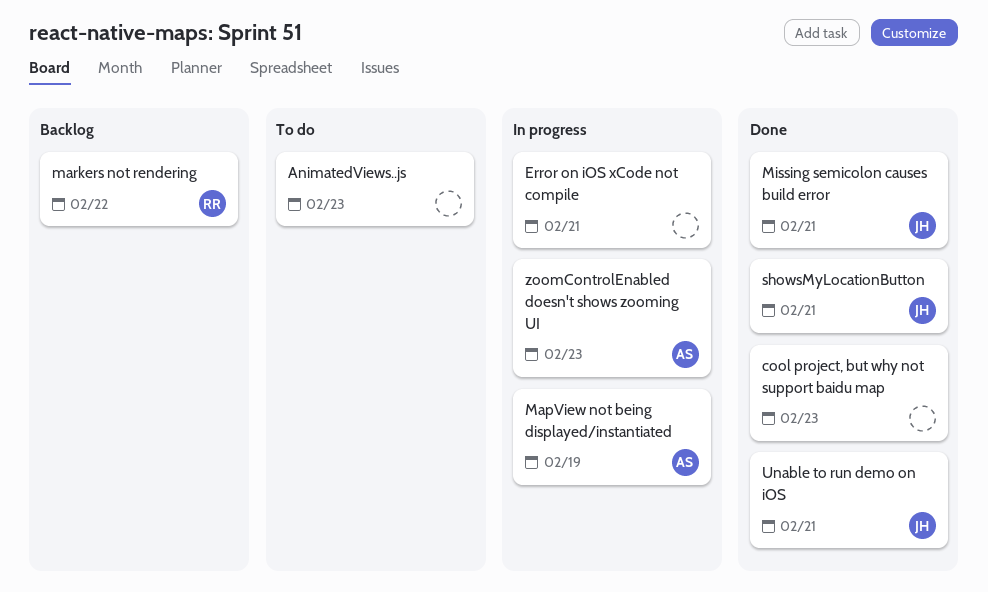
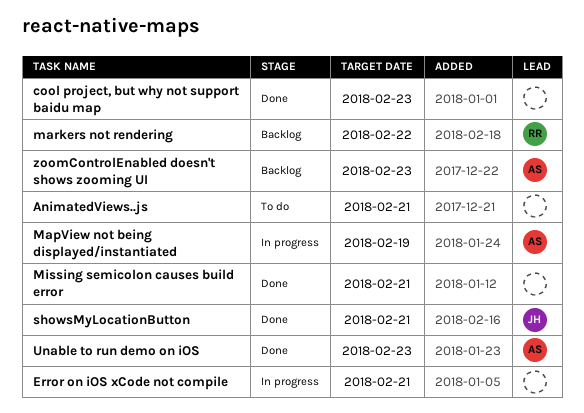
AnimatedViews..js, due: Feb 23 -> Feb 21
Missing semicolon causes build error, owner: JH -> none
Unable to run demo on iOS, owner: JH -> AS
Unable to run demo on iOS, due: Feb 21 -> Feb 23
zoomControlEnabled doesn't shows zooming UI, status: In progress -> Backlog

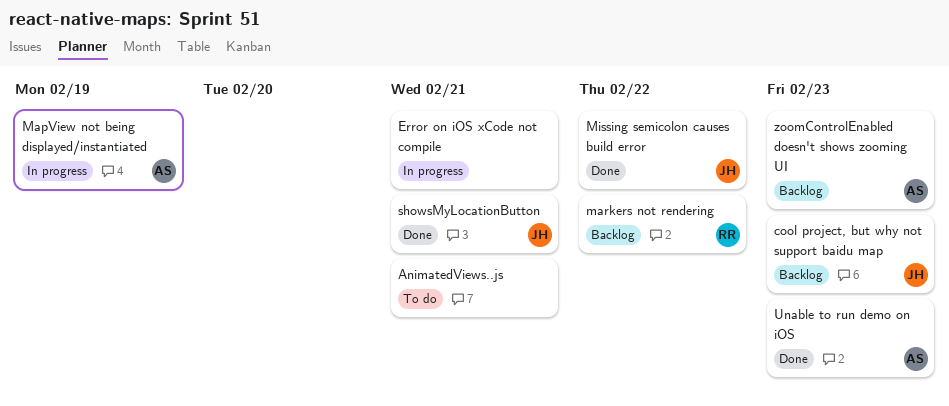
cool project, but why not support baidu map, status: Done -> Backlog
cool project, but why not support baidu map, owner: none -> JH
Missing semicolon causes build error, owner: none -> JH
Missing semicolon causes build error, due: Feb 21 -> Feb 22

